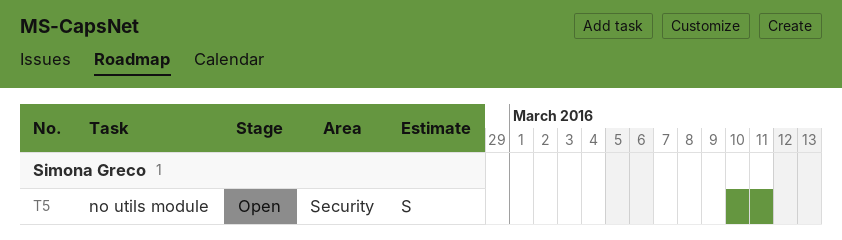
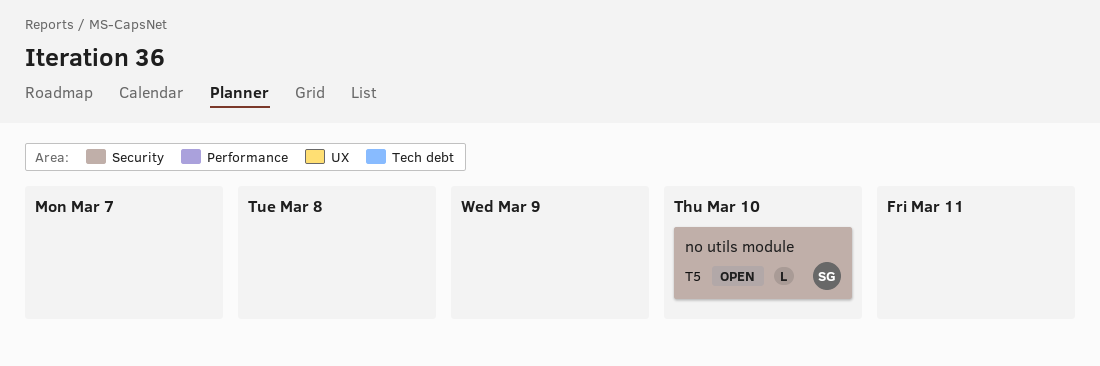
T5, estimate: S -> L
T5, due: Mar 11 -> Mar 10

